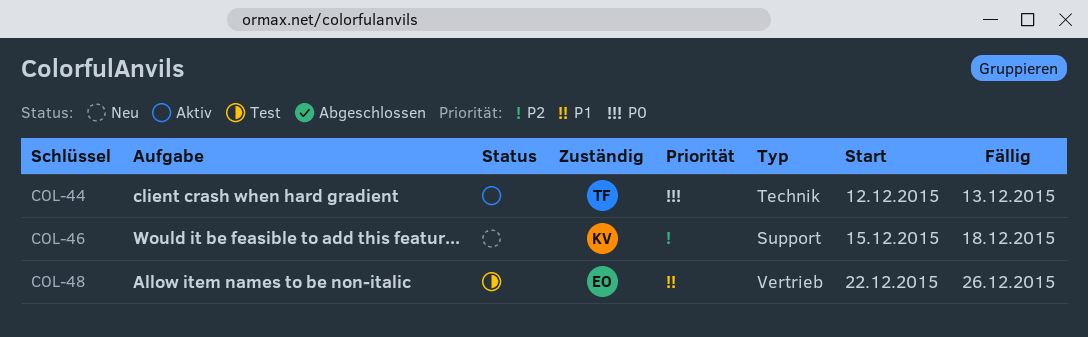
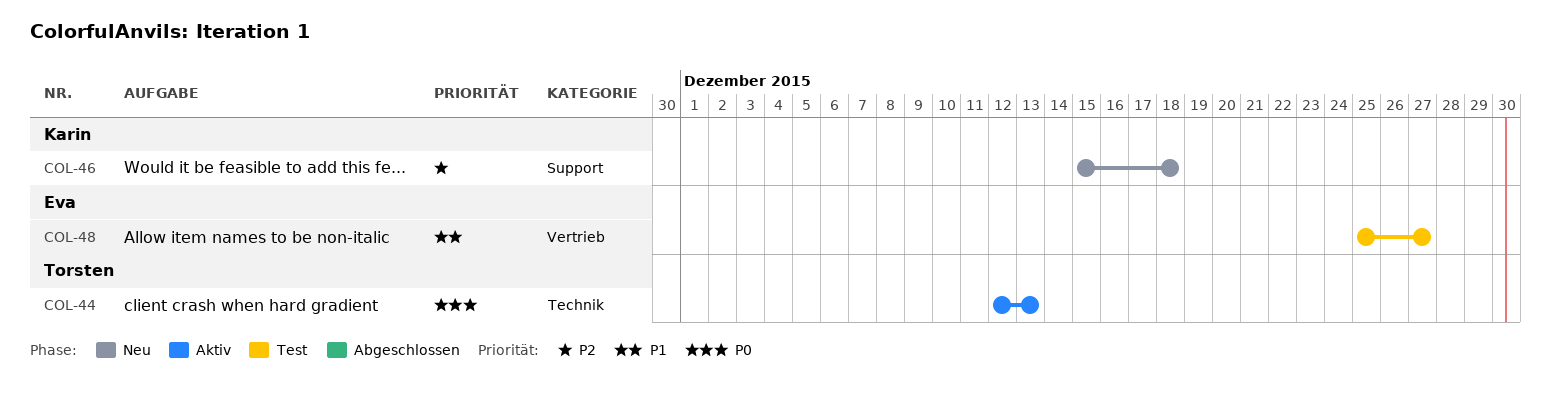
COL-48, start: Dec 22 -> Dec 25
COL-48, due: Dec 26 -> Dec 27

